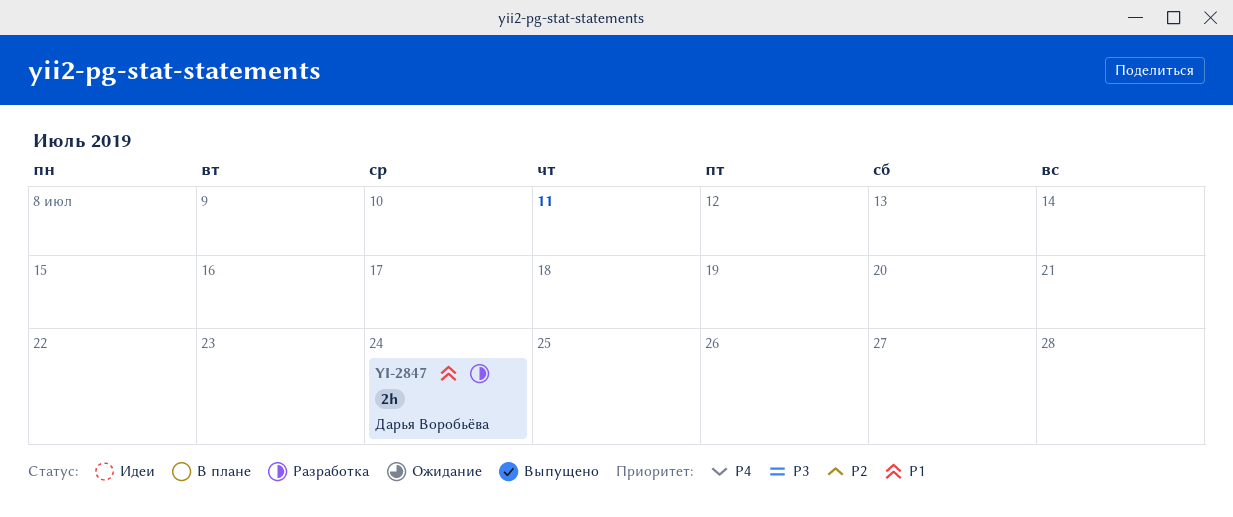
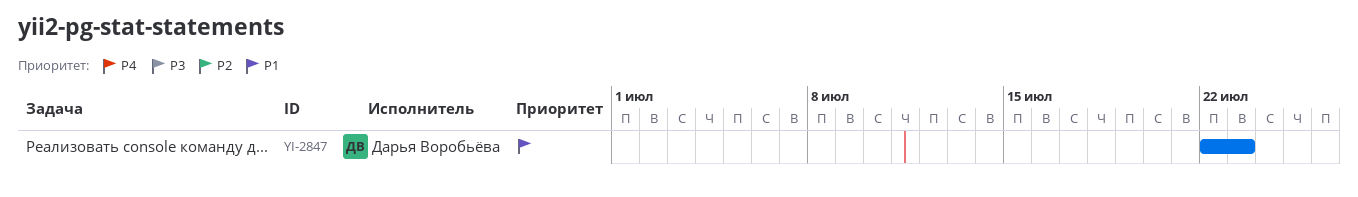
YI-2847, due: Jul 24 -> Jul 23

